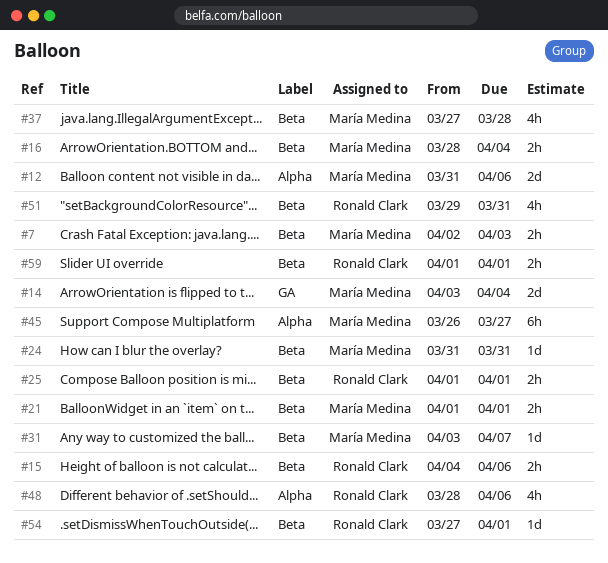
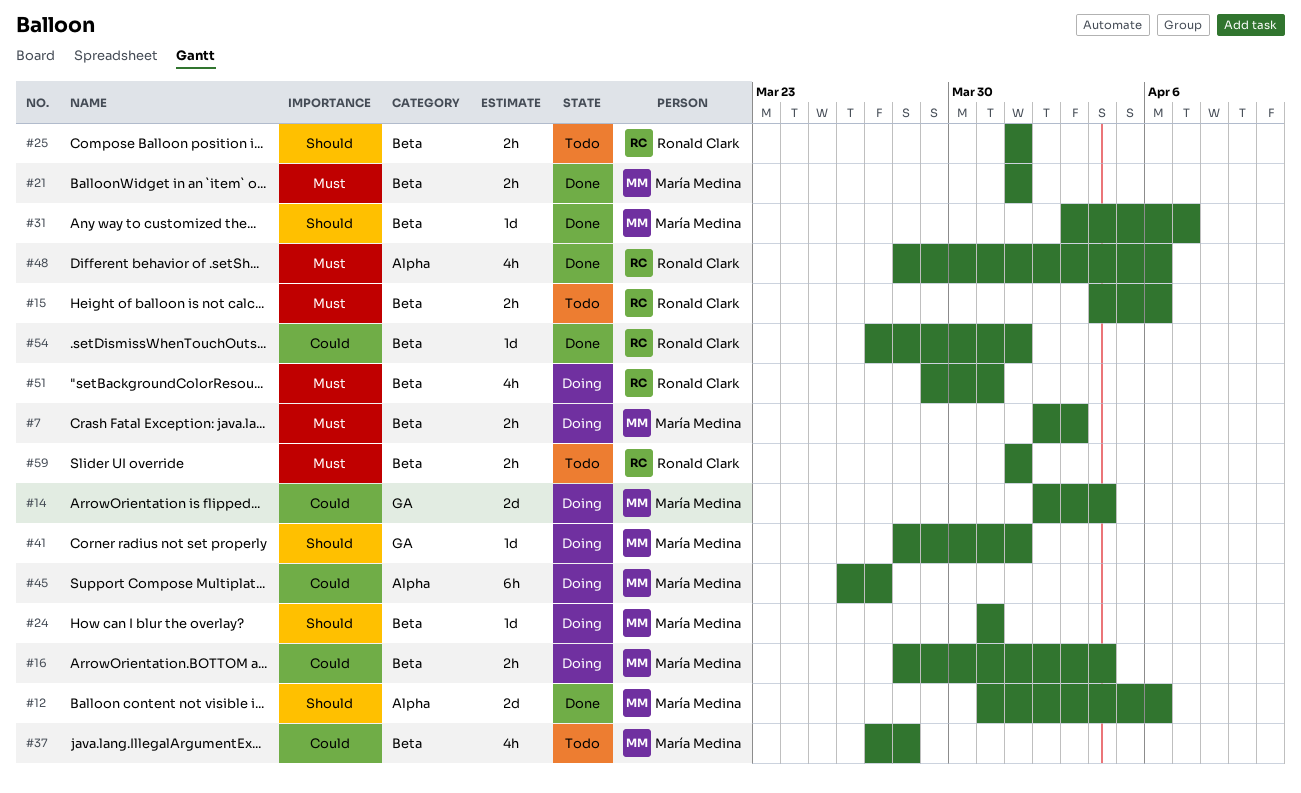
#14, start: Apr 3 -> Apr 2
#41: none -> present

